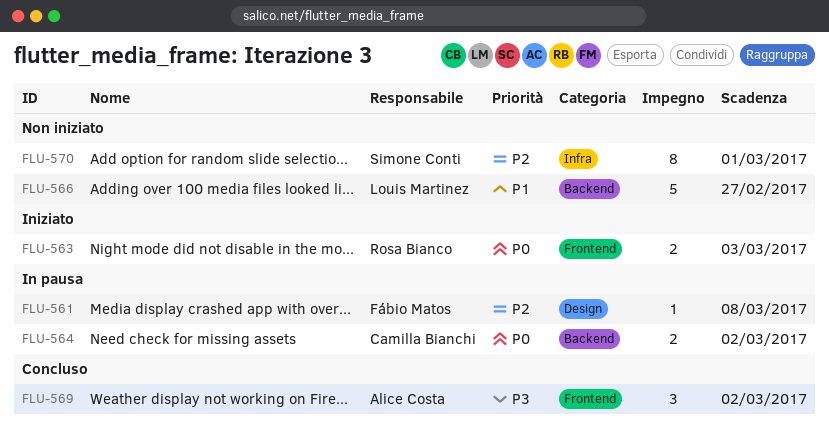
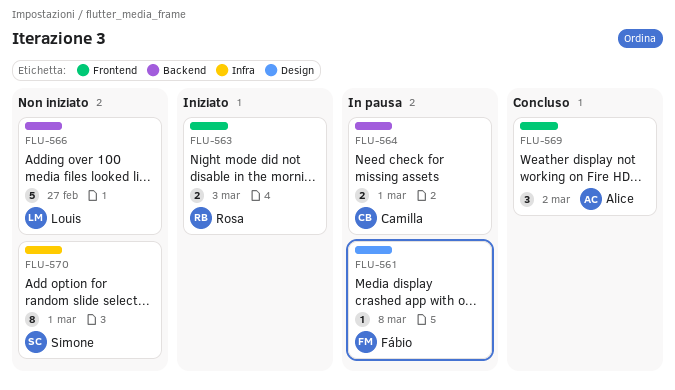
FLU-564, due: Mar 2 -> Mar 1

